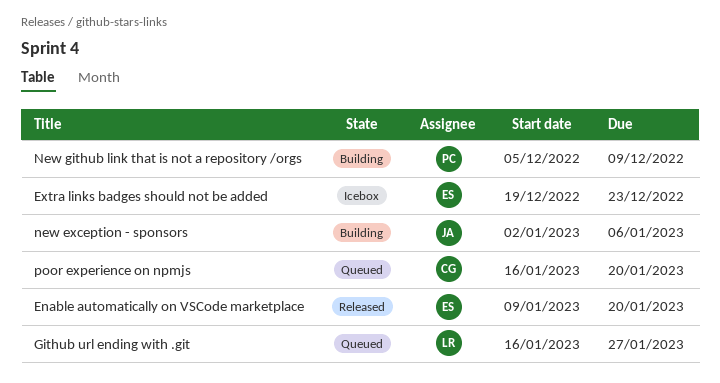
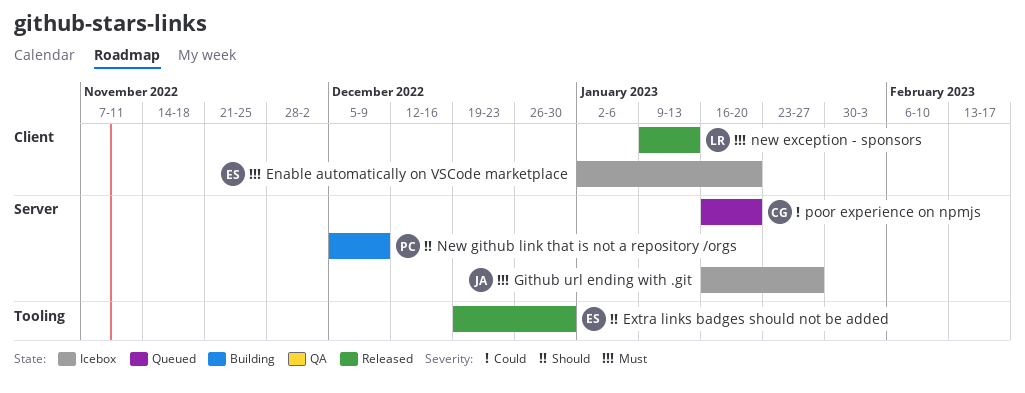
Enable automatically on VSCode marketplace, status: Released -> Icebox
Enable automatically on VSCode marketplace, start: Jan 9 -> Jan 2
Extra links badges should not be added, status: Icebox -> Released
Extra links badges should not be added, due: Dec 23 -> Dec 30
Github url ending with .git, status: Queued -> Icebox
Github url ending with .git, owner: LR -> JA
new exception - sponsors, status: Building -> Released
new exception - sponsors, owner: JA -> LR
new exception - sponsors, start: Jan 2 -> Jan 9
new exception - sponsors, due: Jan 6 -> Jan 13

